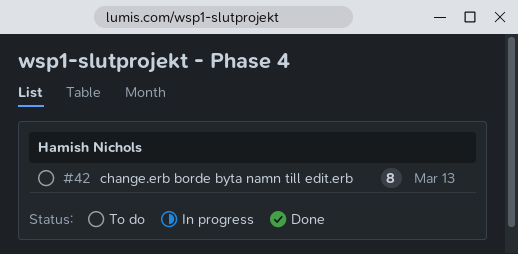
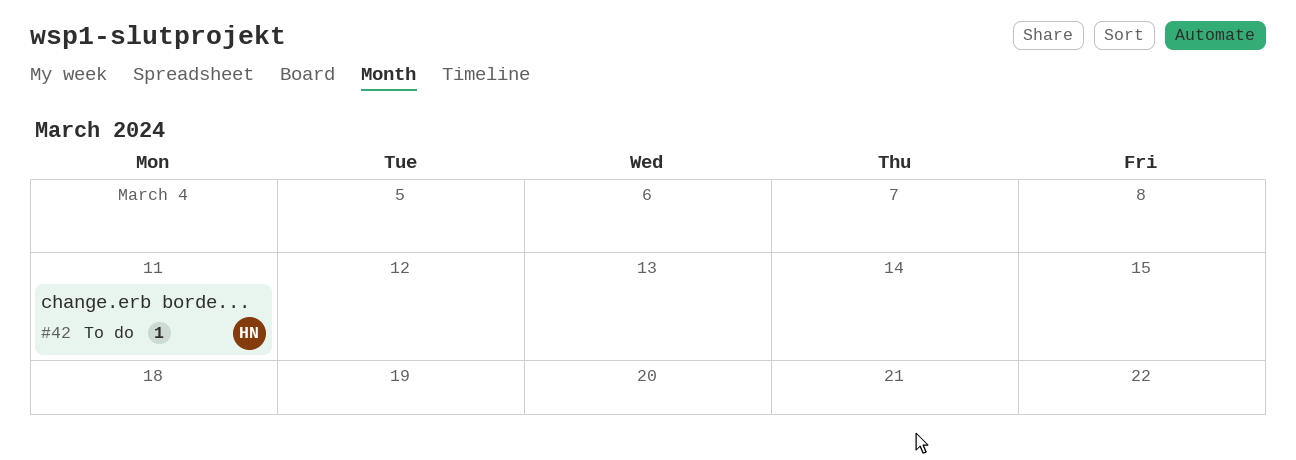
#42, estimate: 8 -> 1
#42, due: Mar 13 -> Mar 11

